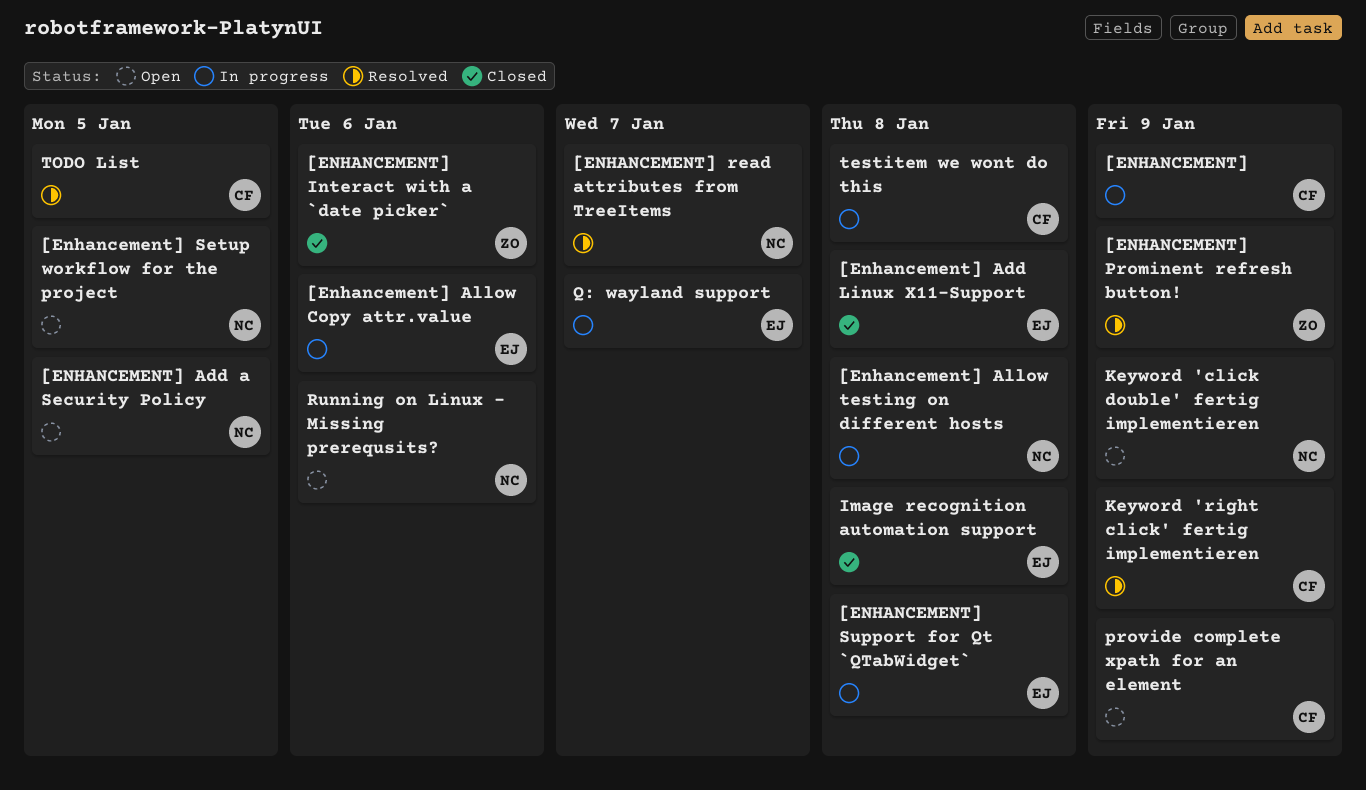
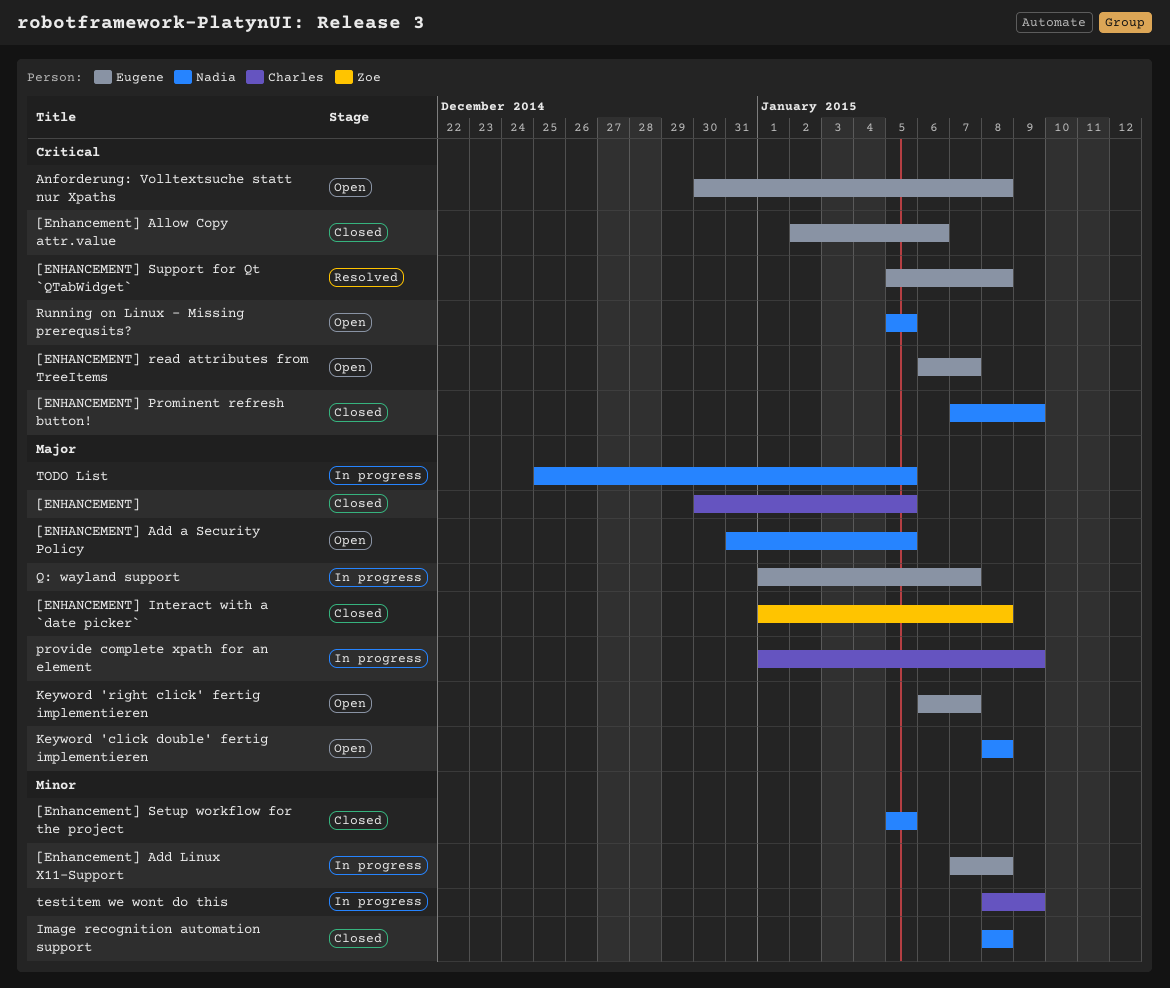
[ENHANCEMENT], status: In progress -> Closed
[ENHANCEMENT], due: Jan 9 -> Jan 5
[Enhancement] Add Linux X11-Support, status: Closed -> In progress
[Enhancement] Allow Copy attr.value, status: In progress -> Closed
[Enhancement] Allow testing on different hosts: present -> none
[ENHANCEMENT] Interact with a `date picker`, due: Jan 6 -> Jan 8
[ENHANCEMENT] Prominent refresh button!, status: Resolved -> Closed
[ENHANCEMENT] Prominent refresh button!, owner: Zoe -> Nadia
[ENHANCEMENT] read attributes from TreeItems, status: Resolved -> Open
[ENHANCEMENT] read attributes from TreeItems, owner: Nadia -> Eugene
[Enhancement] Setup workflow for the project, status: Open -> Closed
[ENHANCEMENT] Support for Qt `QTabWidget`, status: In progress -> Resolved
Anforderung: Volltextsuche statt nur Xpaths: none -> present
Image recognition automation support, owner: Eugene -> Nadia
Keyword 'click double' fertig implementieren, due: Jan 9 -> Jan 8
Keyword 'right click' fertig implementieren, status: Resolved -> Open
Keyword 'right click' fertig implementieren, owner: Charles -> Eugene
Keyword 'right click' fertig implementieren, due: Jan 9 -> Jan 7
provide complete xpath for an element, status: Open -> In progress
Running on Linux - Missing prerequsits?, due: Jan 6 -> Jan 5
testitem we wont do this, due: Jan 8 -> Jan 9
TODO List, status: Resolved -> In progress
TODO List, owner: Charles -> Nadia

